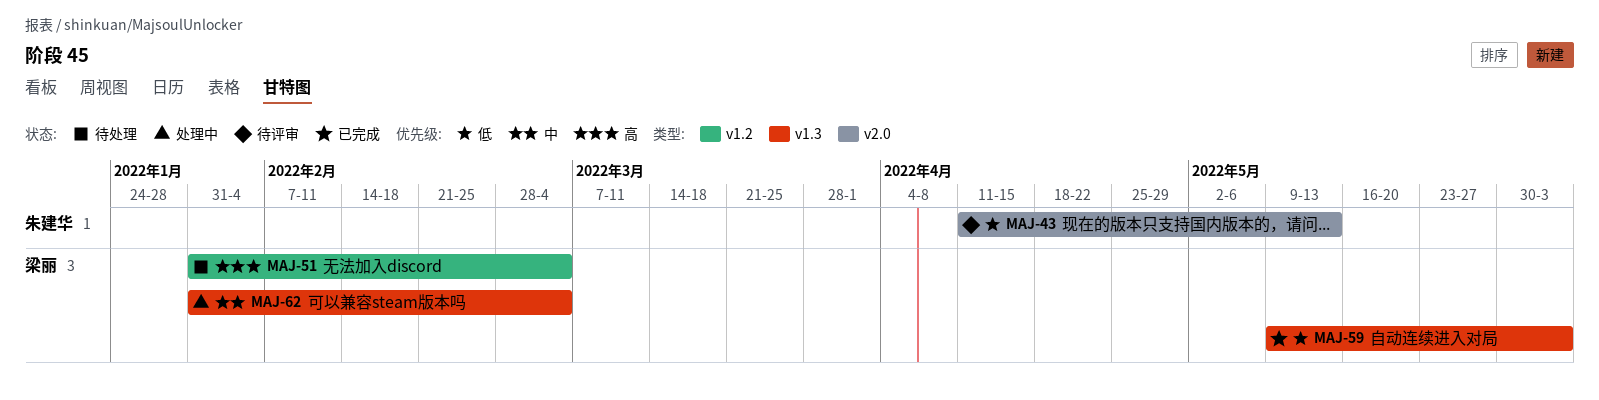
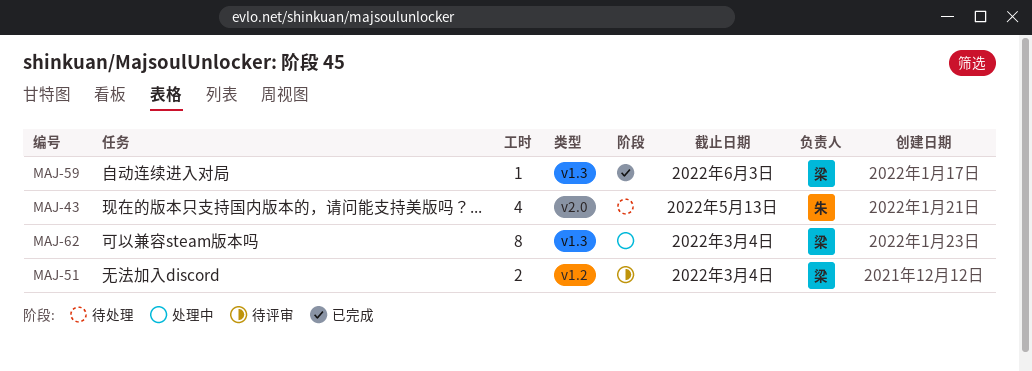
MAJ-43, status: 待评审 -> 待处理
MAJ-51, status: 待处理 -> 待评审

